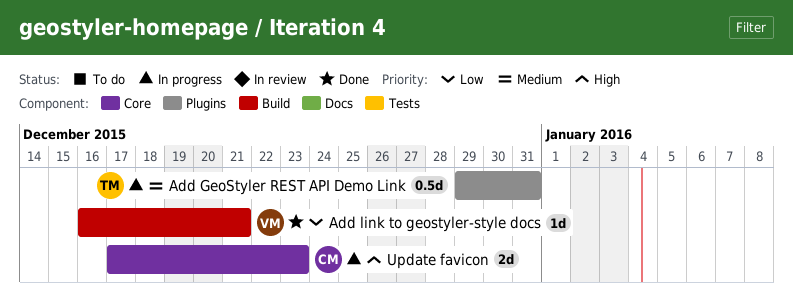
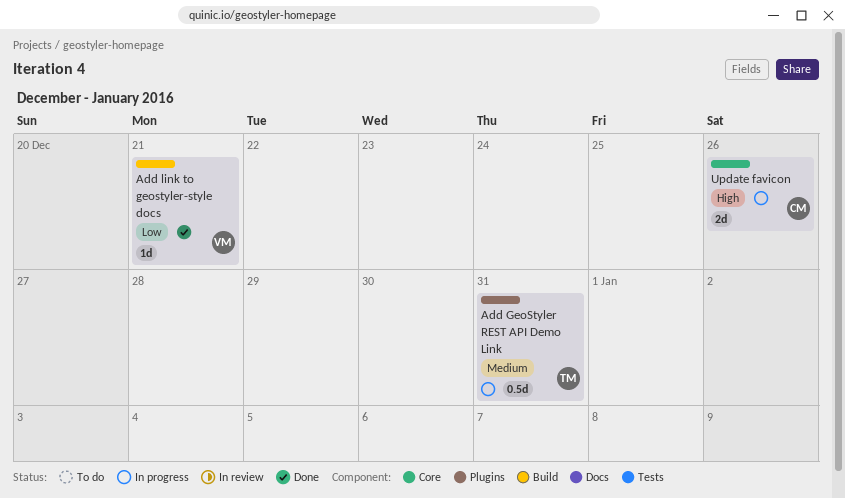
Update favicon, due: Dec 23 -> Dec 26

